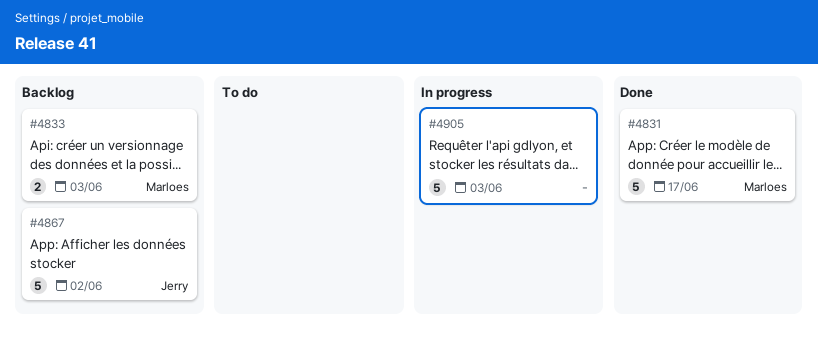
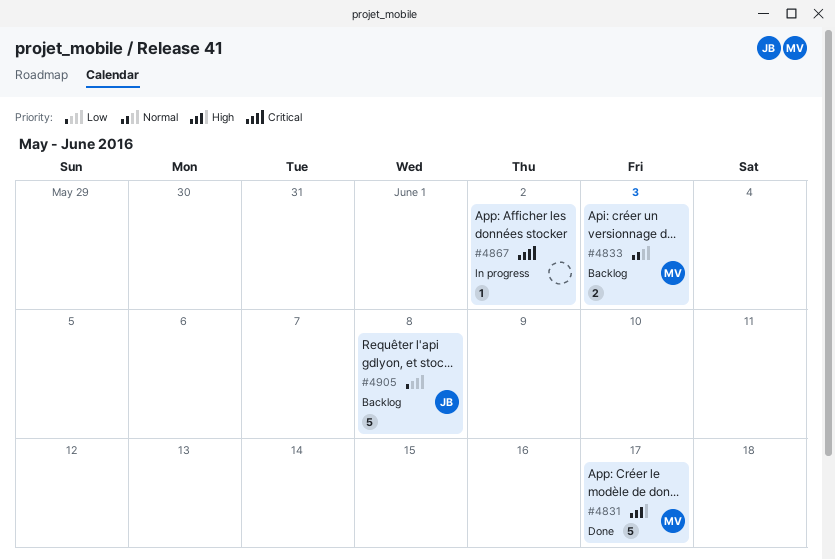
#4867, status: Backlog -> In progress
#4867, owner: Jerry -> none
#4867, estimate: 5 -> 1
#4905, status: In progress -> Backlog
#4905, owner: none -> Jerry
#4905, due: Jun 3 -> Jun 8

